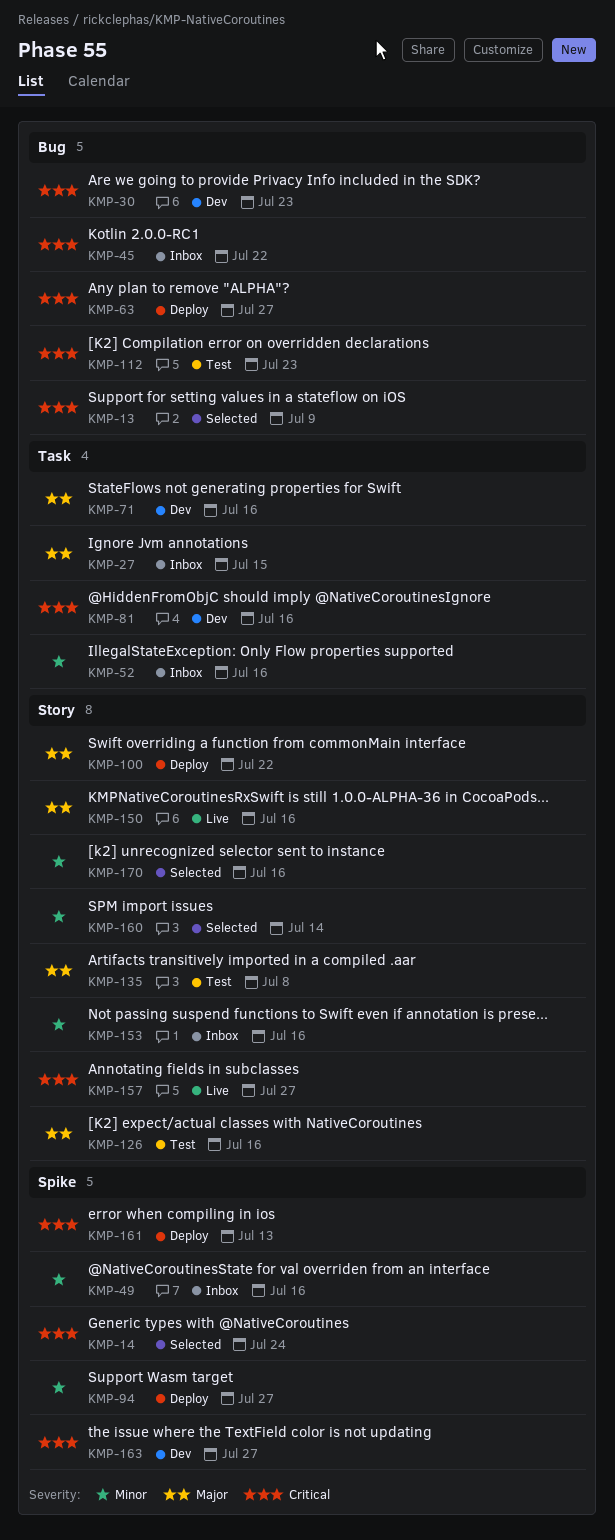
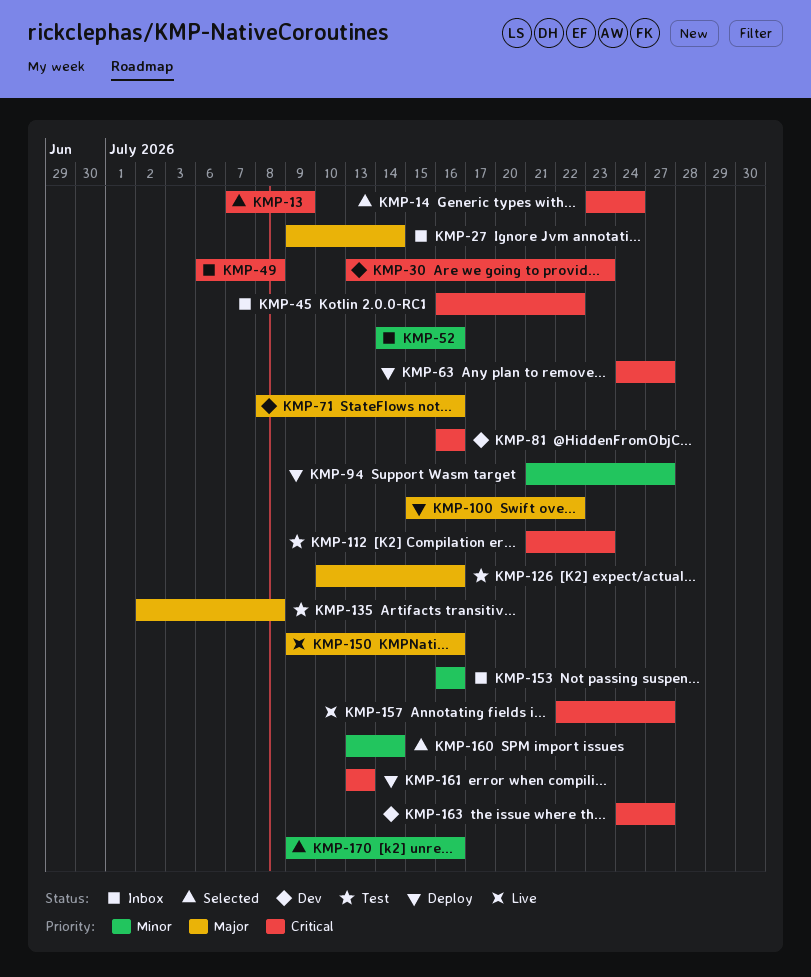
KMP-27, due: Jul 15 -> Jul 14
KMP-49, priority: Minor -> Critical
KMP-49, due: Jul 16 -> Jul 8

